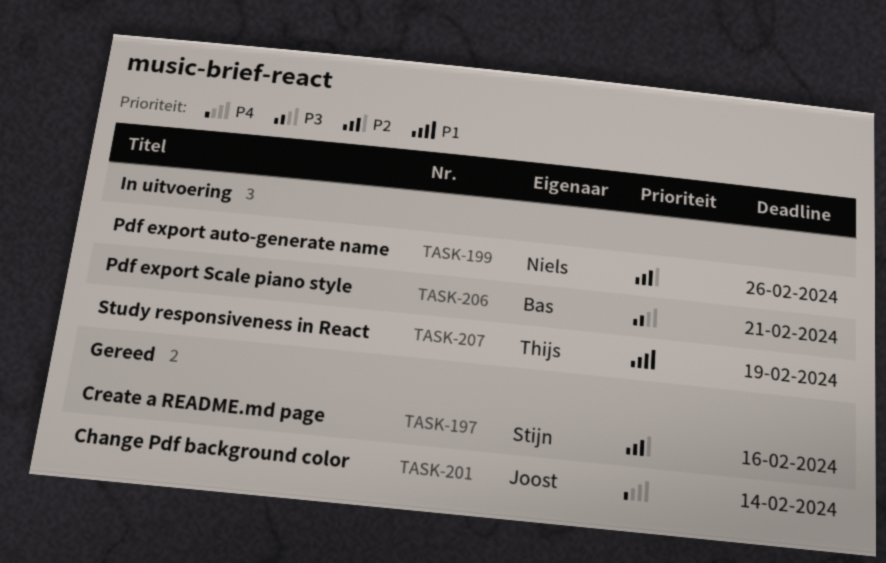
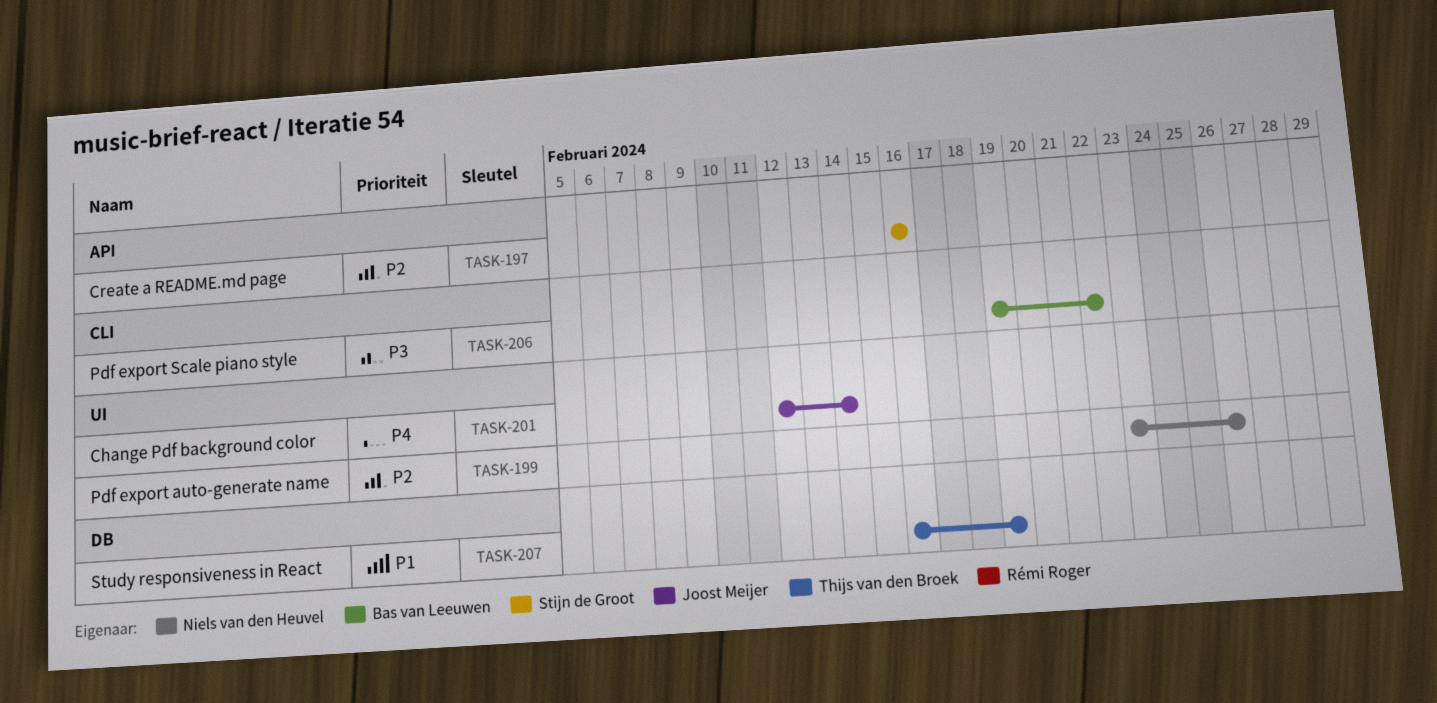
TASK-206, due: Feb 21 -> Feb 22

